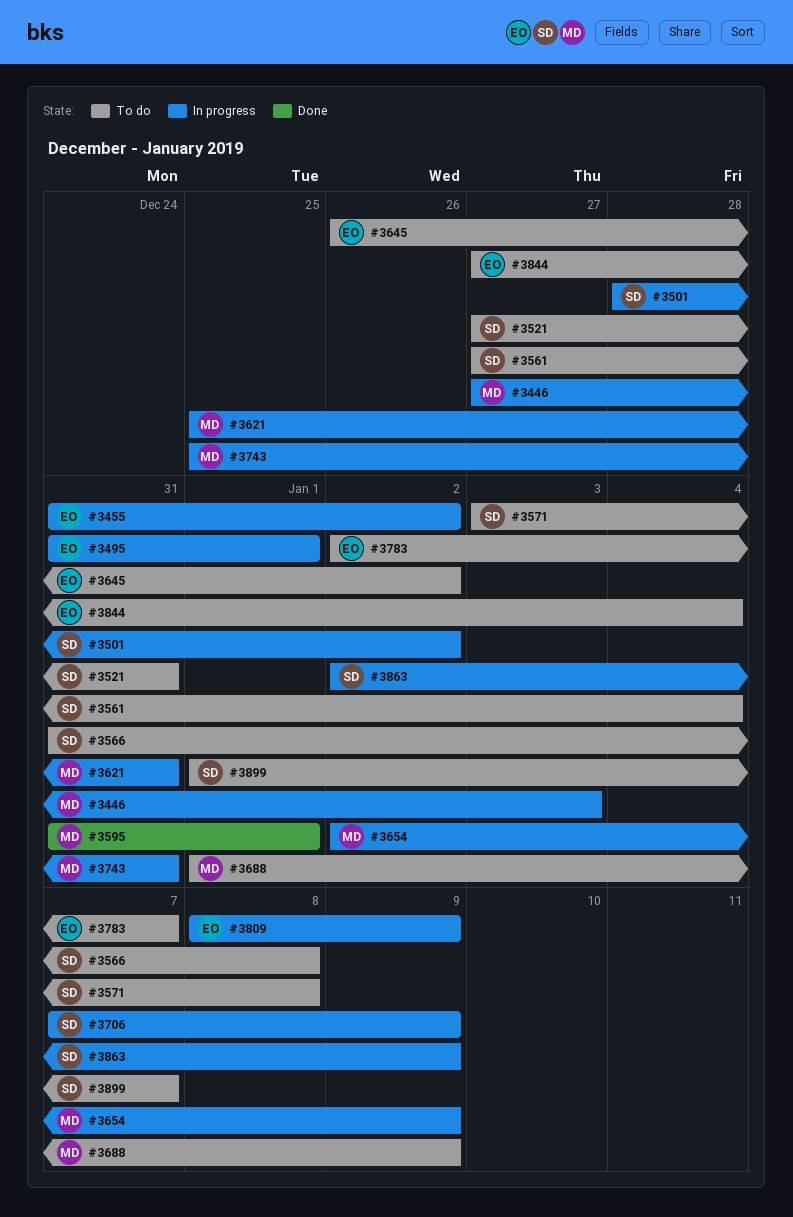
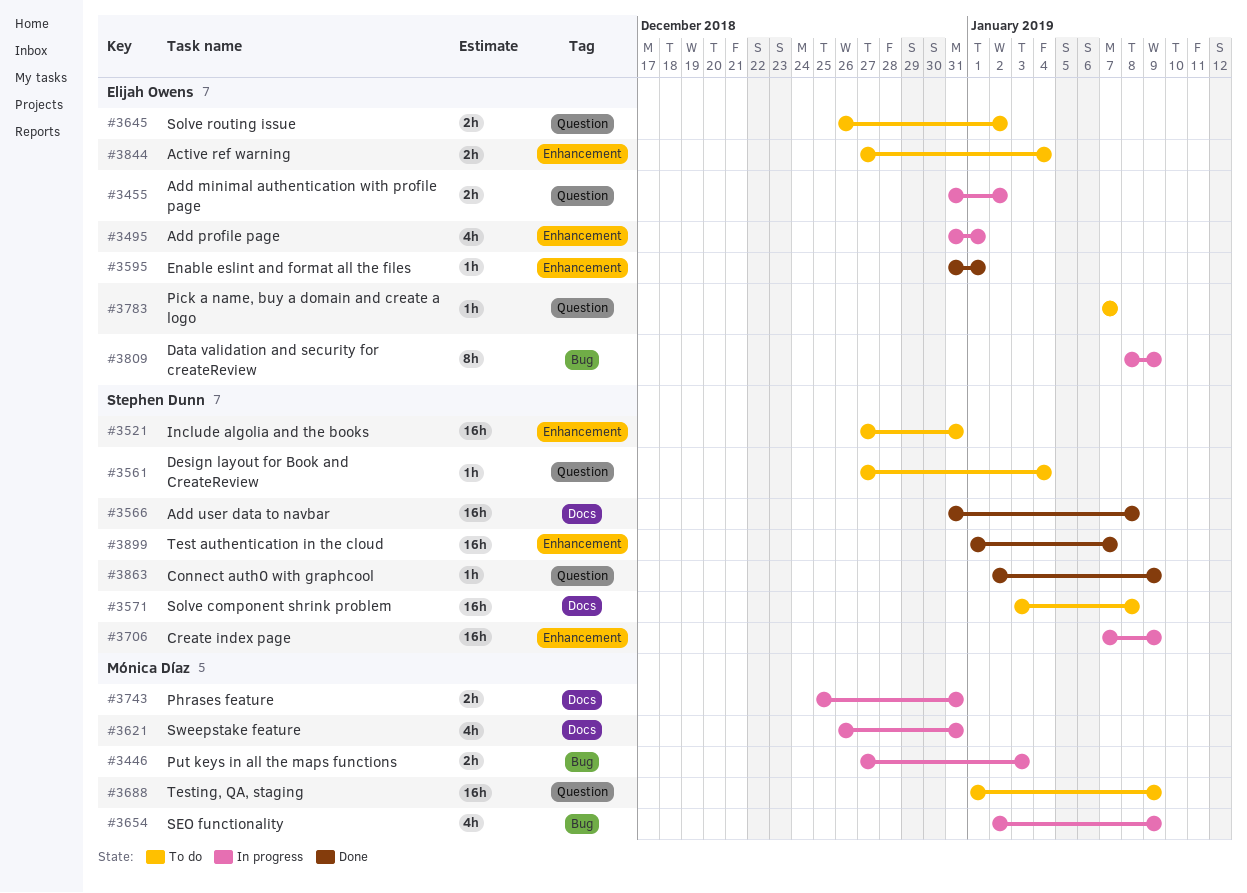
#3501: present -> none
#3566, status: To do -> Done
#3595, owner: Mónica Díaz -> Elijah Owens
#3621, start: Dec 25 -> Dec 26
#3783, start: Jan 2 -> Jan 7
#3863, status: In progress -> Done
#3899, status: To do -> Done

